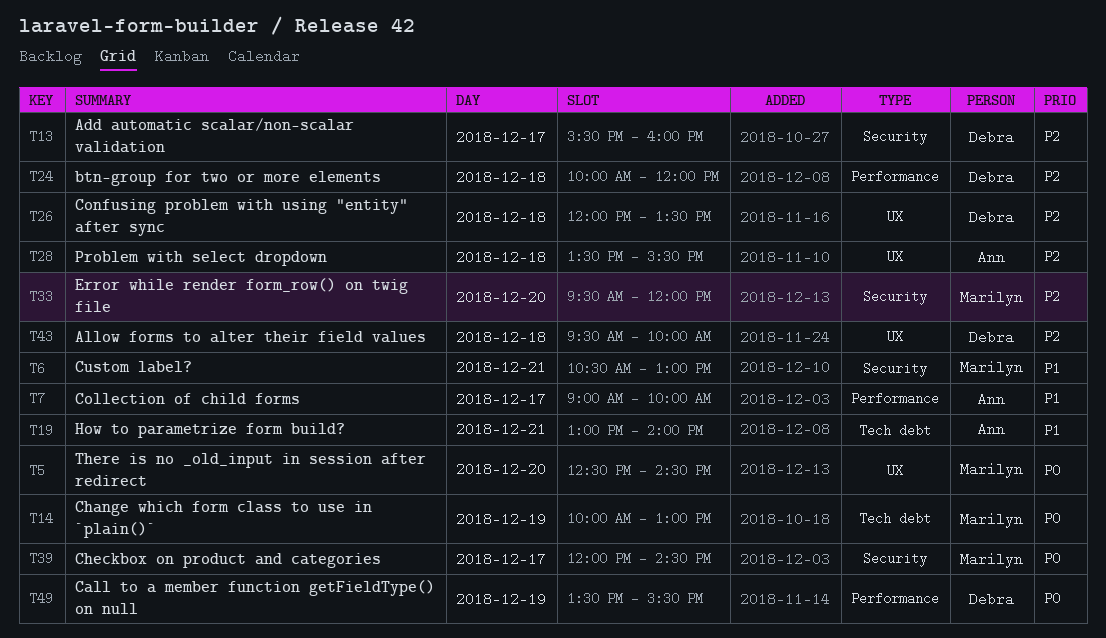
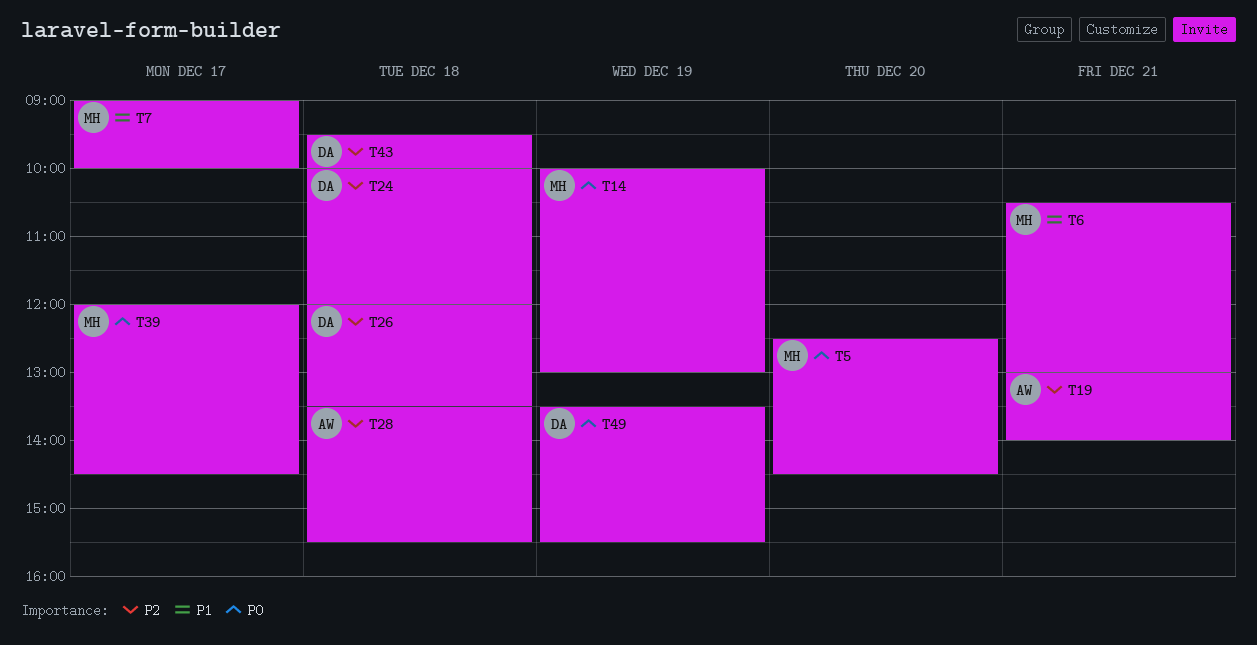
T7, owner: Ann -> Marilyn
T13: present -> none
T19, priority: P1 -> P2
T33: present -> none

